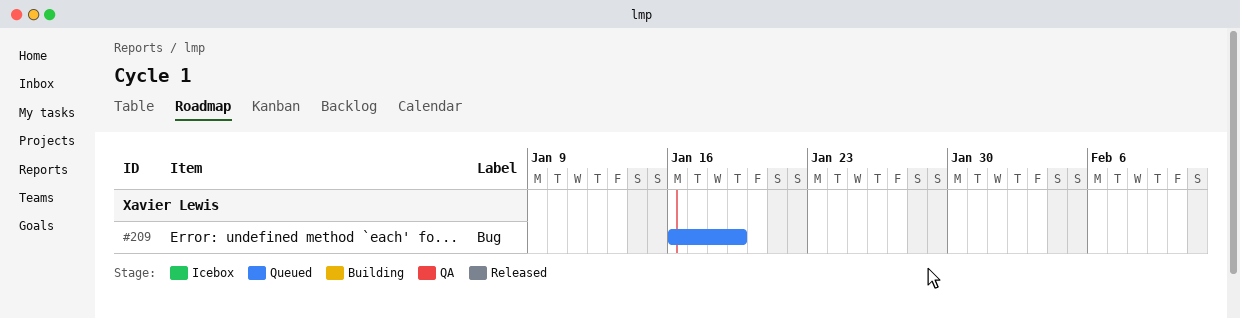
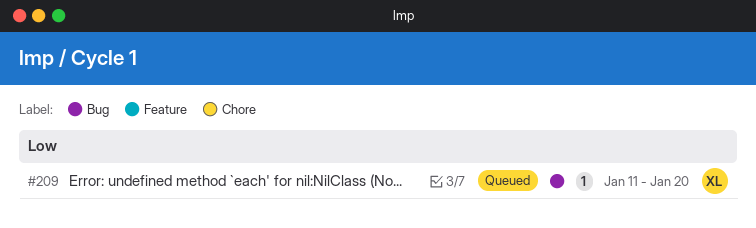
#209, start: Jan 16 -> Jan 11
#209, due: Jan 19 -> Jan 20

